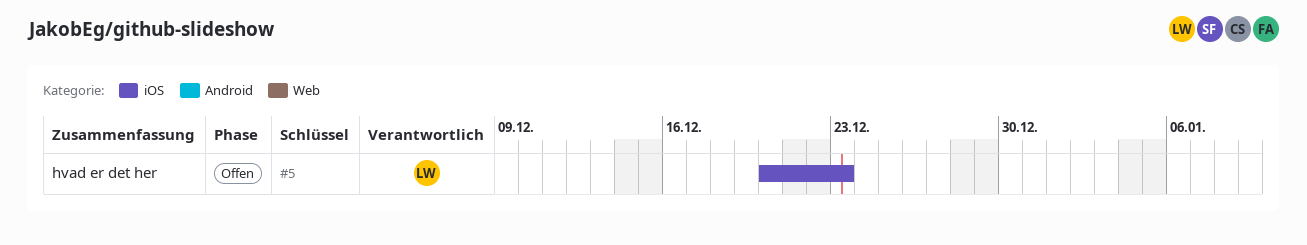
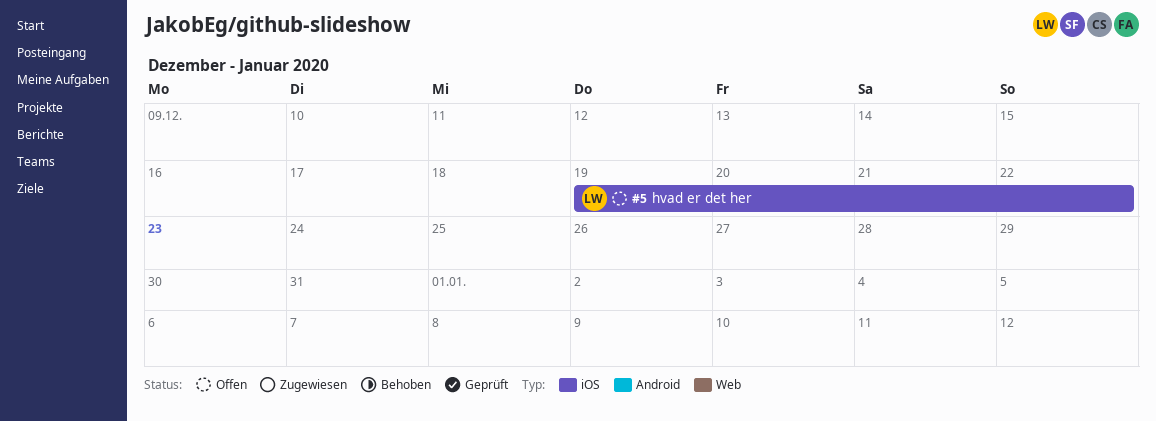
#5, start: Dec 20 -> Dec 19
#5, due: Dec 23 -> Dec 22

